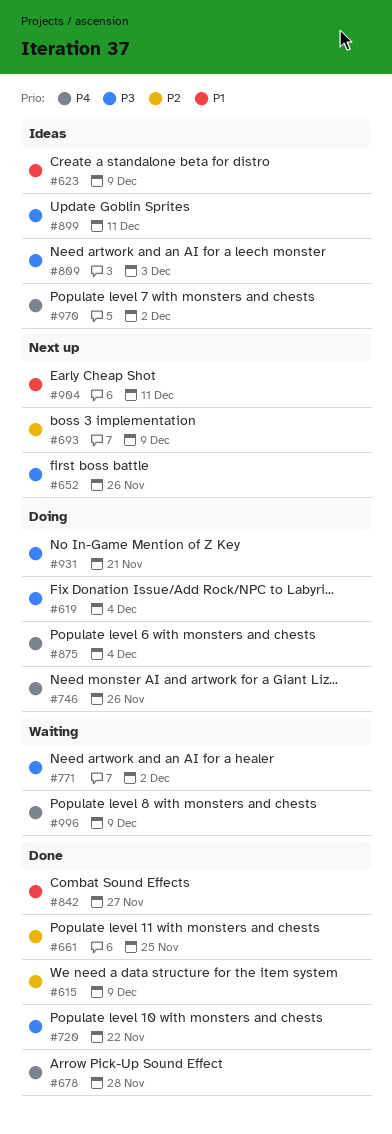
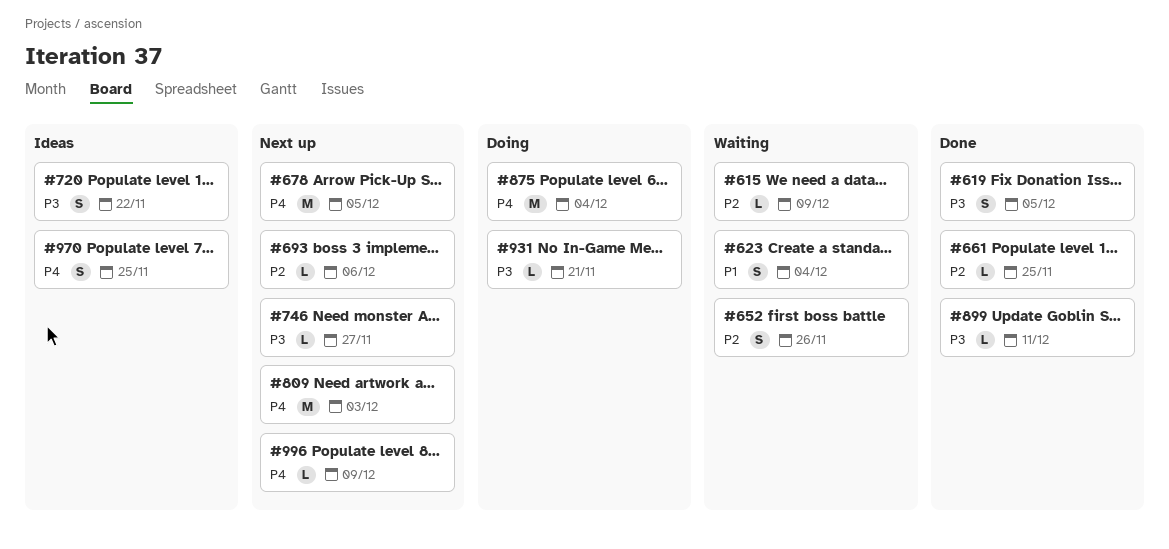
#615, status: Done -> Waiting
#619, status: Doing -> Done
#619, due: Dec 4 -> Dec 5
#623, status: Ideas -> Waiting
#623, due: Dec 9 -> Dec 4
#652, status: Next up -> Waiting
#652, priority: P3 -> P2
#678, status: Done -> Next up
#678, due: Nov 28 -> Dec 5
#693, due: Dec 9 -> Dec 6
#720, status: Done -> Ideas
#746, status: Doing -> Next up
#746, priority: P4 -> P3
#746, due: Nov 26 -> Nov 27
#771: present -> none
#809, status: Ideas -> Next up
#809, priority: P3 -> P4
#842: present -> none
#899, status: Ideas -> Done
#904: present -> none
#970, due: Dec 2 -> Nov 25
#996, status: Waiting -> Next up

